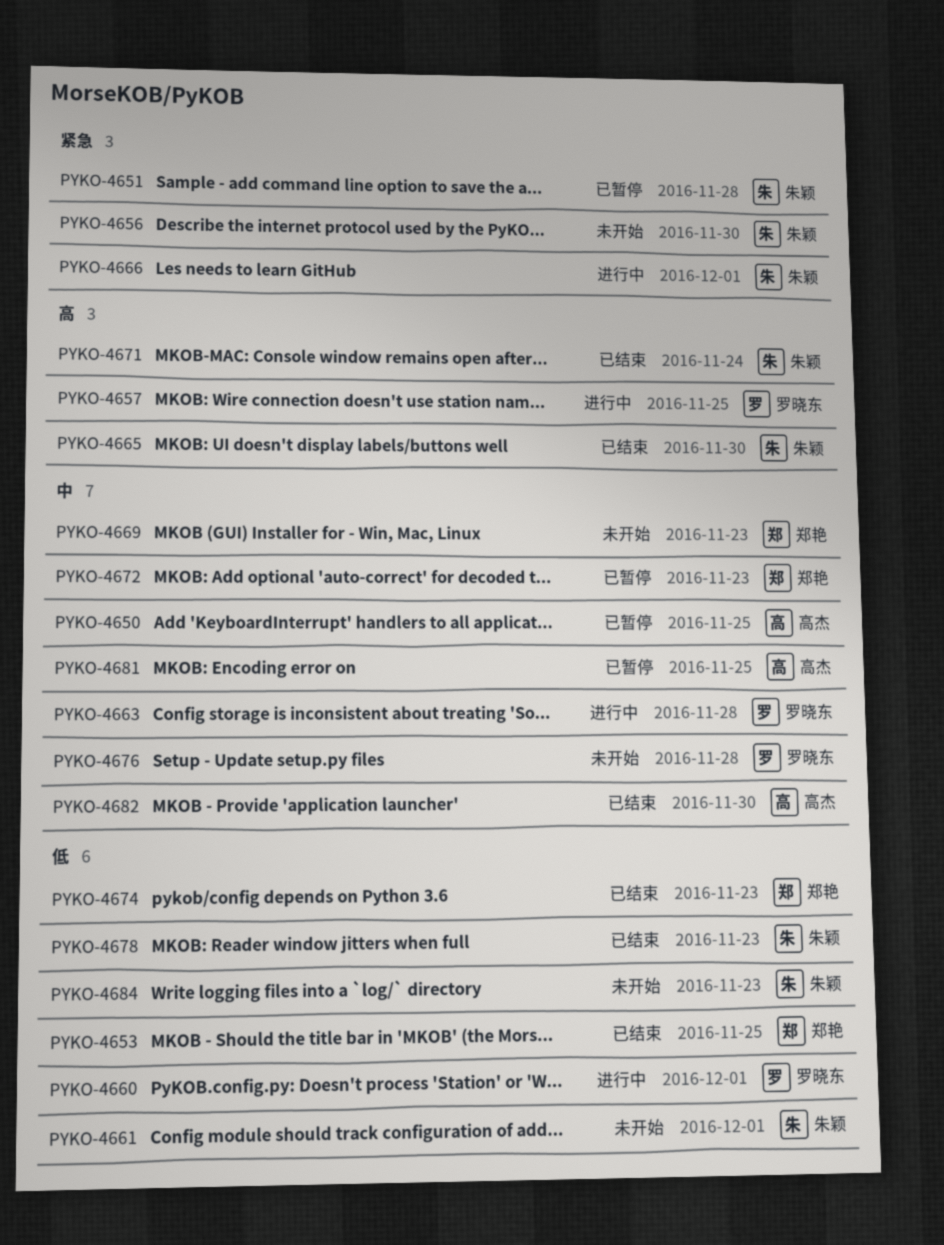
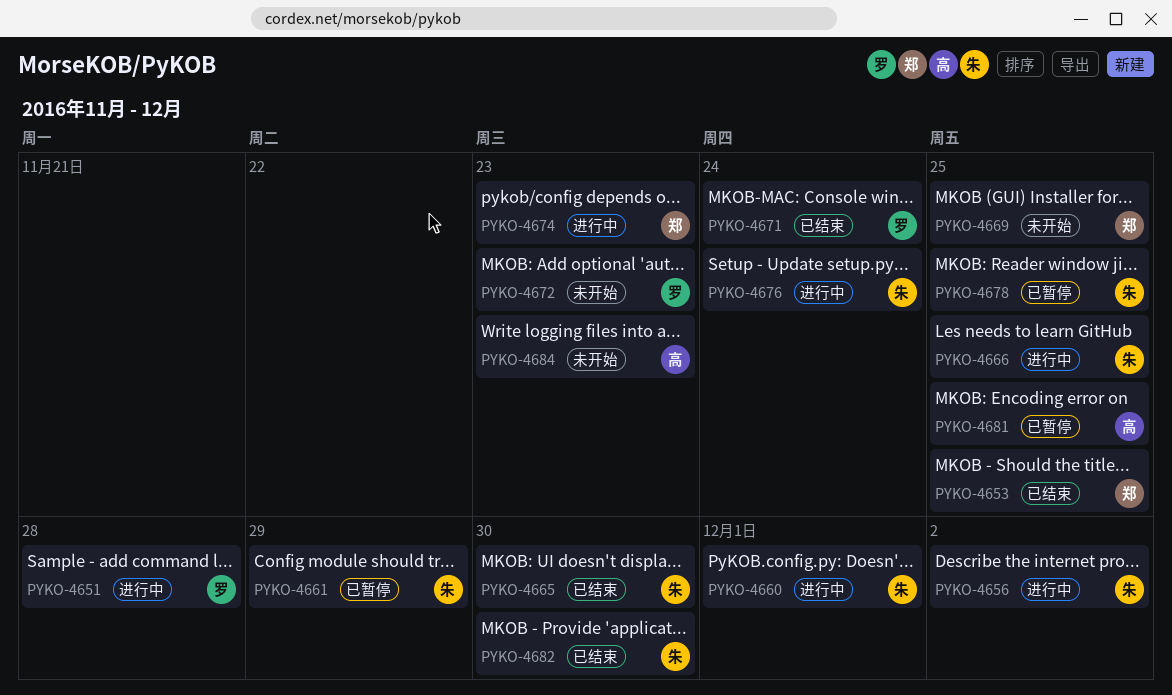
PYKO-4650: present -> none
PYKO-4651, status: 已暂停 -> 进行中
PYKO-4651, owner: 朱颖 -> 罗晓东
PYKO-4656, status: 未开始 -> 进行中
PYKO-4656, due: Nov 30 -> Dec 2
PYKO-4657: present -> none
PYKO-4660, owner: 罗晓东 -> 朱颖
PYKO-4661, status: 未开始 -> 已暂停
PYKO-4661, due: Dec 1 -> Nov 29
PYKO-4663: present -> none
PYKO-4666, due: Dec 1 -> Nov 25
PYKO-4669, due: Nov 23 -> Nov 25
PYKO-4671, owner: 朱颖 -> 罗晓东
PYKO-4672, status: 已暂停 -> 未开始
PYKO-4672, owner: 郑艳 -> 罗晓东
PYKO-4674, status: 已结束 -> 进行中
PYKO-4676, status: 未开始 -> 进行中
PYKO-4676, owner: 罗晓东 -> 朱颖
PYKO-4676, due: Nov 28 -> Nov 24
PYKO-4678, status: 已结束 -> 已暂停
PYKO-4678, due: Nov 23 -> Nov 25
PYKO-4682, owner: 高杰 -> 朱颖
PYKO-4684, owner: 朱颖 -> 高杰

